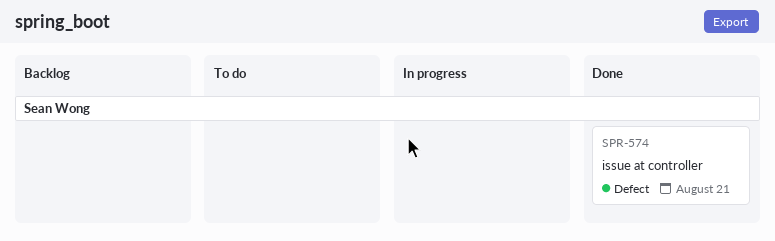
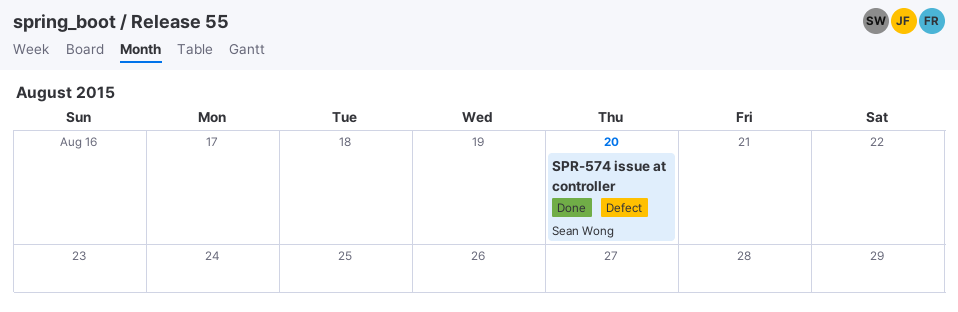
SPR-574, due: Aug 21 -> Aug 20

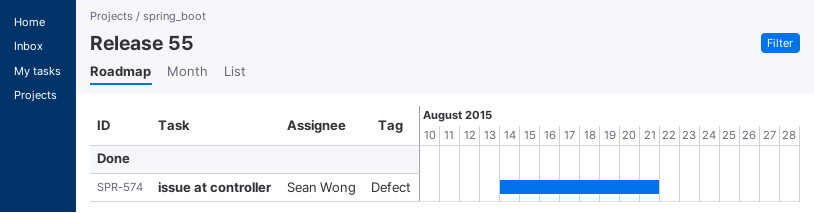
SPR-574, due: Aug 20 -> Aug 21

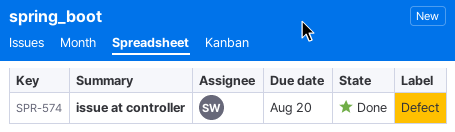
SPR-574, due: Aug 21 -> Aug 20

